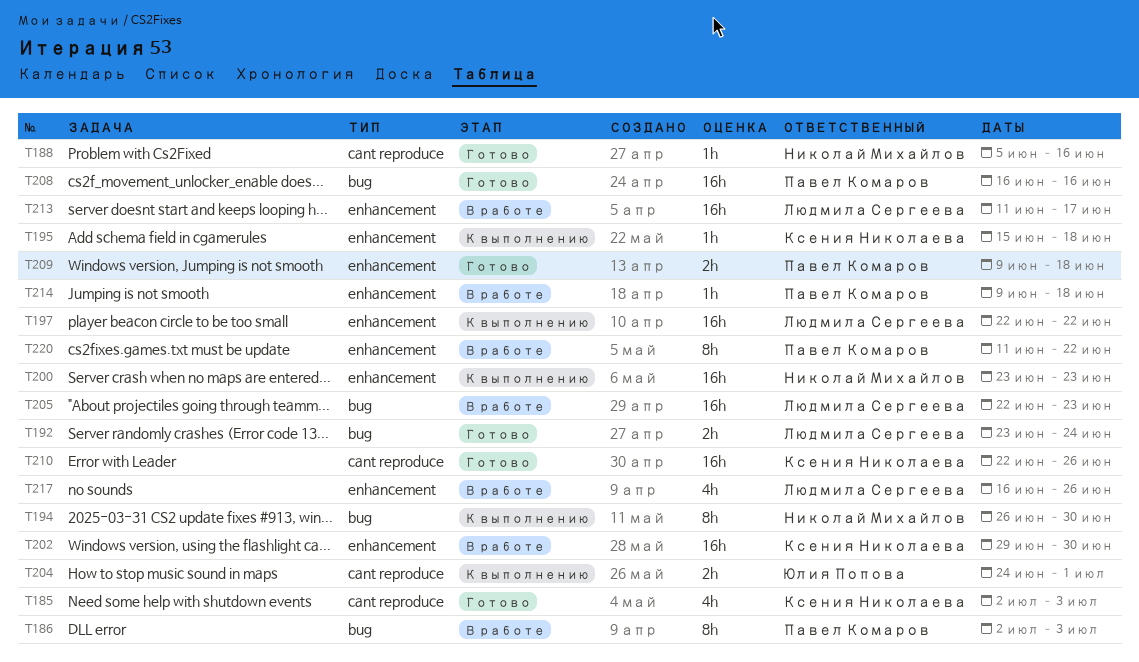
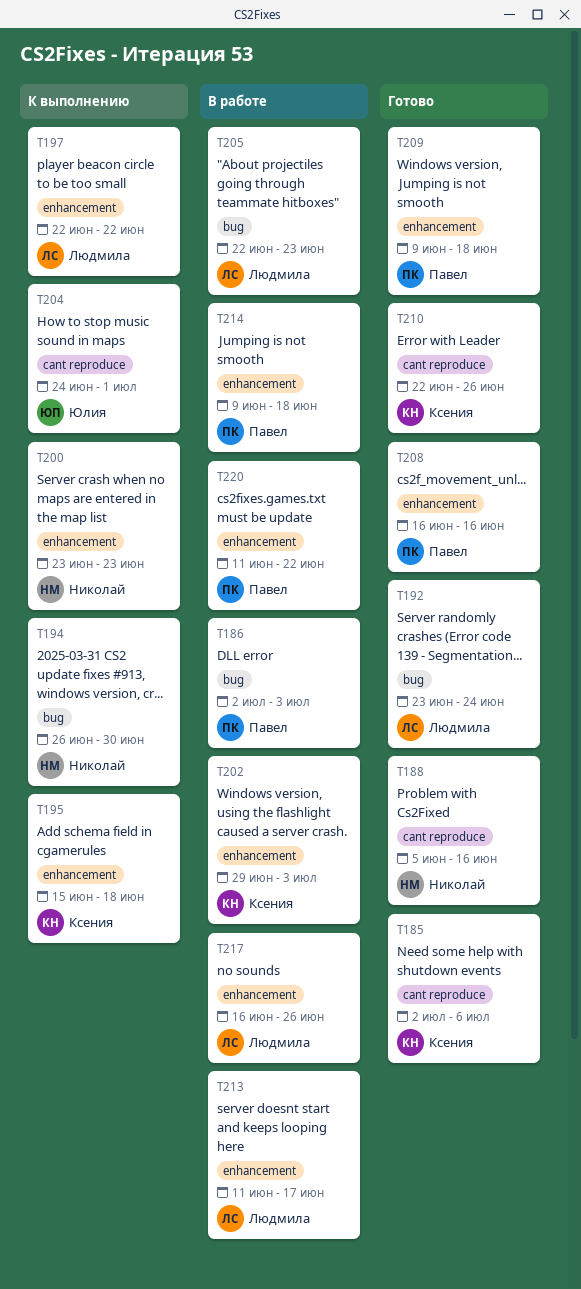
T185, due: Jul 3 -> Jul 6
T202, due: Jun 30 -> Jul 3
T208, label: bug -> enhancement

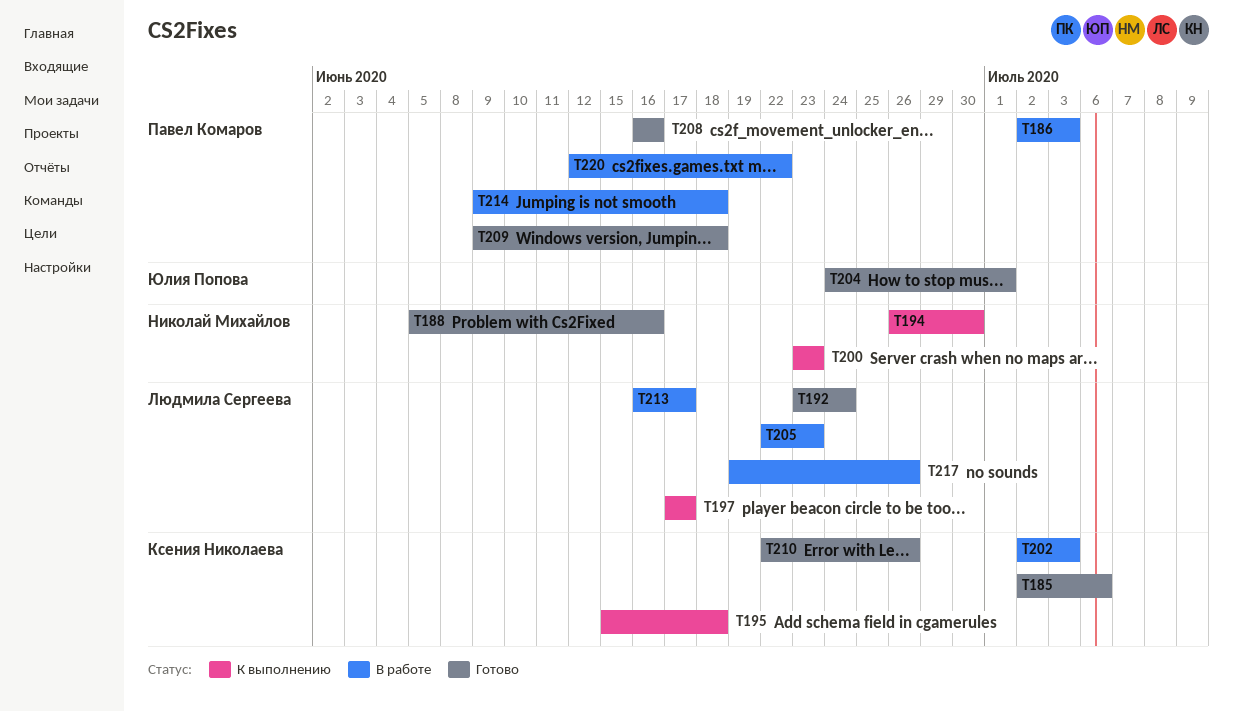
T197, start: Jun 22 -> Jun 17
T197, due: Jun 22 -> Jun 17
T202, start: Jun 29 -> Jul 2
T204, status: К выполнению -> Готово
T213, start: Jun 11 -> Jun 16
T217, start: Jun 16 -> Jun 19
T220, start: Jun 11 -> Jun 12

